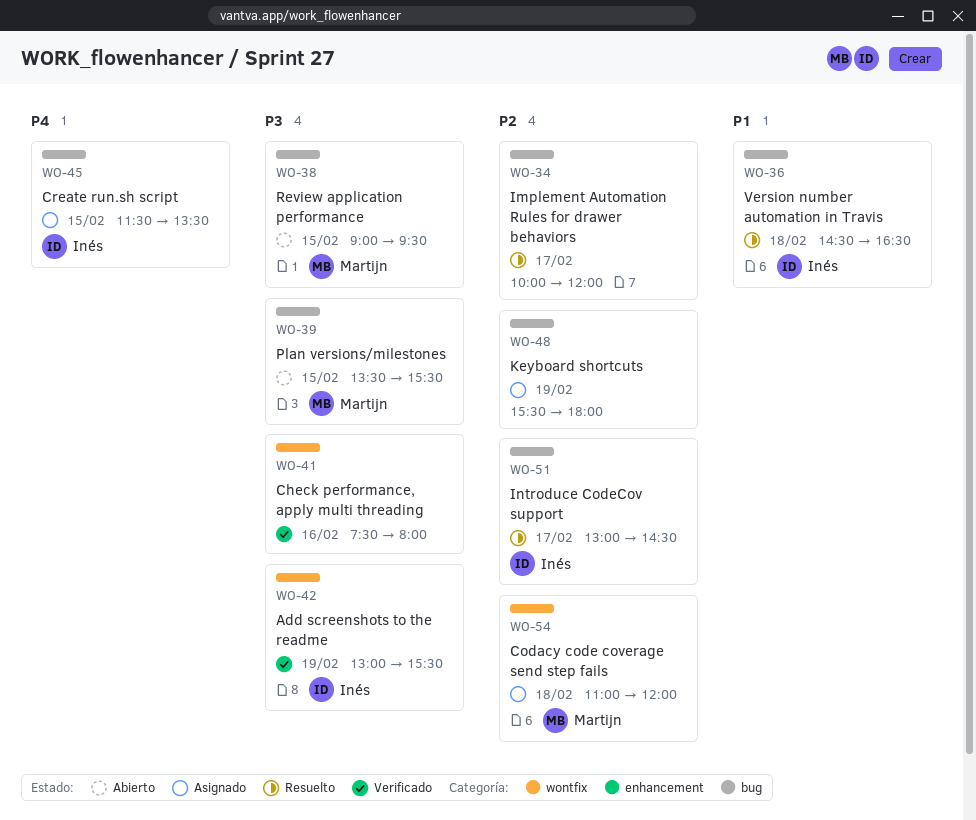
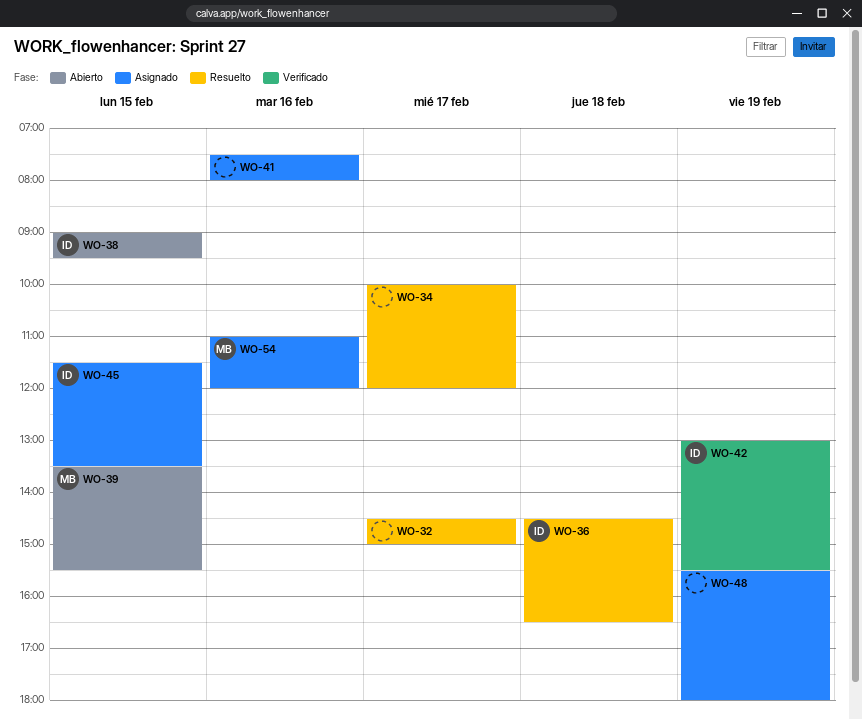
WO-32: none -> present
WO-38, owner: Martijn -> Inés
WO-41, status: Verificado -> Asignado
WO-51: present -> none
WO-54, day: Feb 18 -> Feb 16

